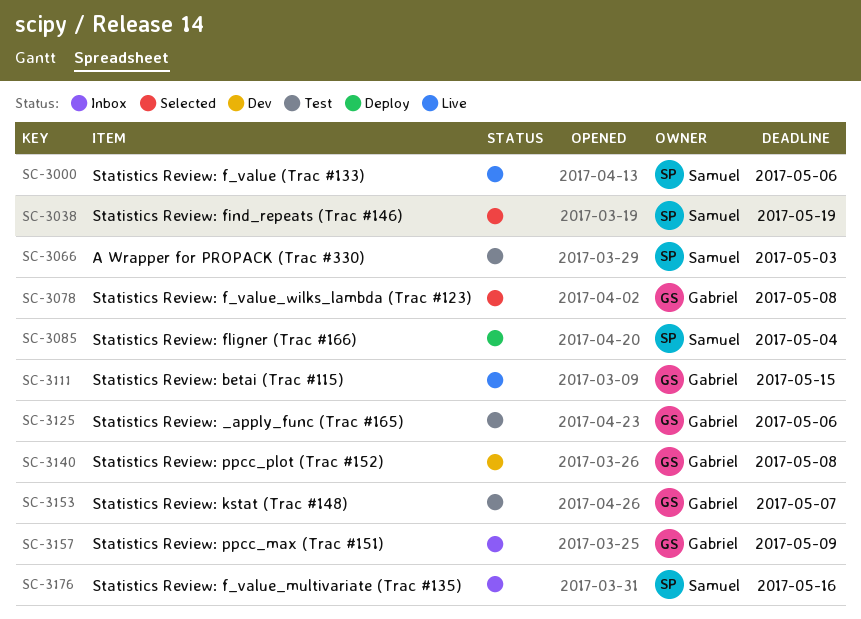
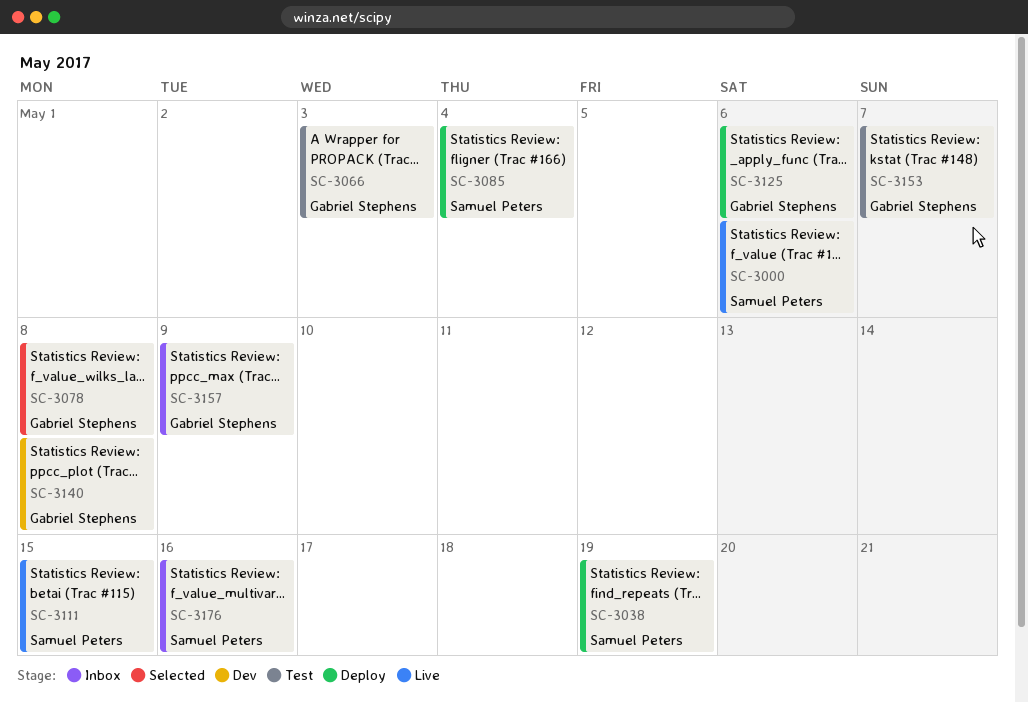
SC-3038, status: Selected -> Deploy
SC-3066, owner: Samuel Peters -> Gabriel Stephens
SC-3111, owner: Gabriel Stephens -> Samuel Peters
SC-3125, status: Test -> Deploy

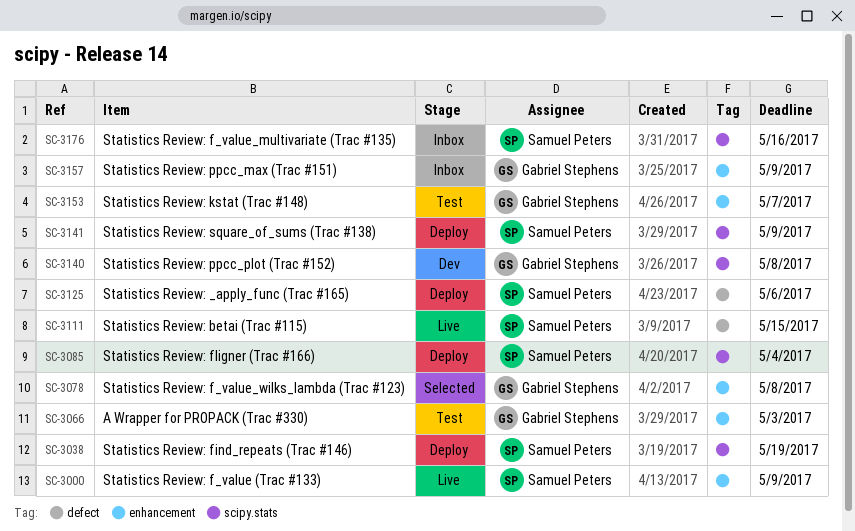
SC-3000, due: May 6 -> May 9
SC-3125, owner: Gabriel Stephens -> Samuel Peters
SC-3141: none -> present

